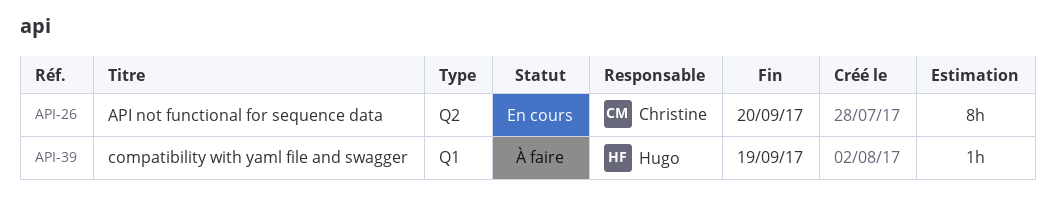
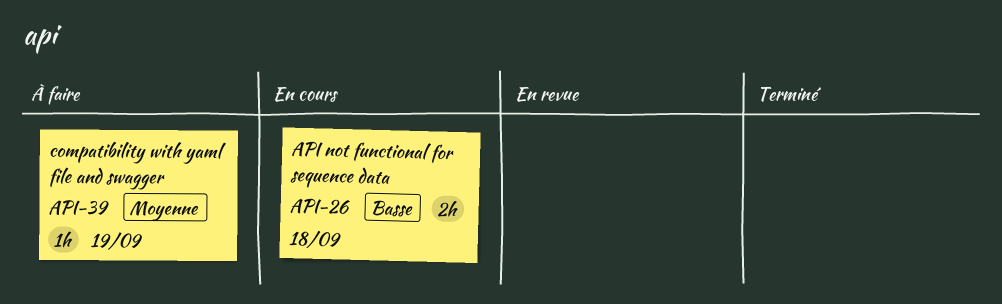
API-26, estimate: 8h -> 2h
API-26, due: Sep 20 -> Sep 18

